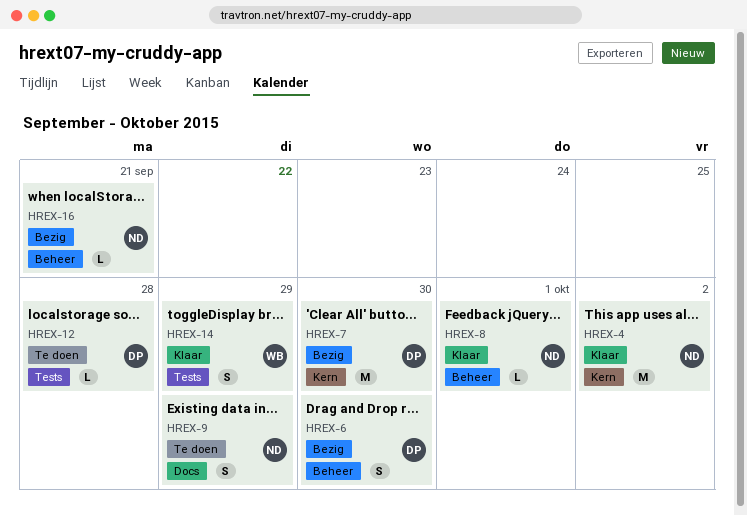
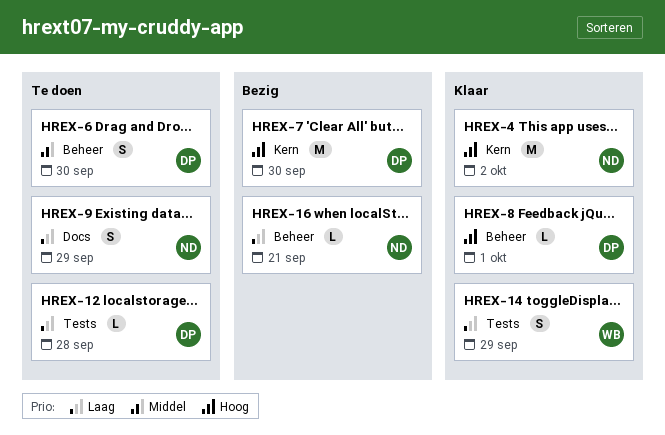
HREX-6, status: Bezig -> Te doen
HREX-8, owner: ND -> DP

